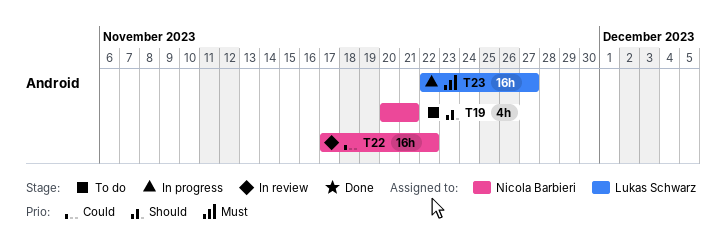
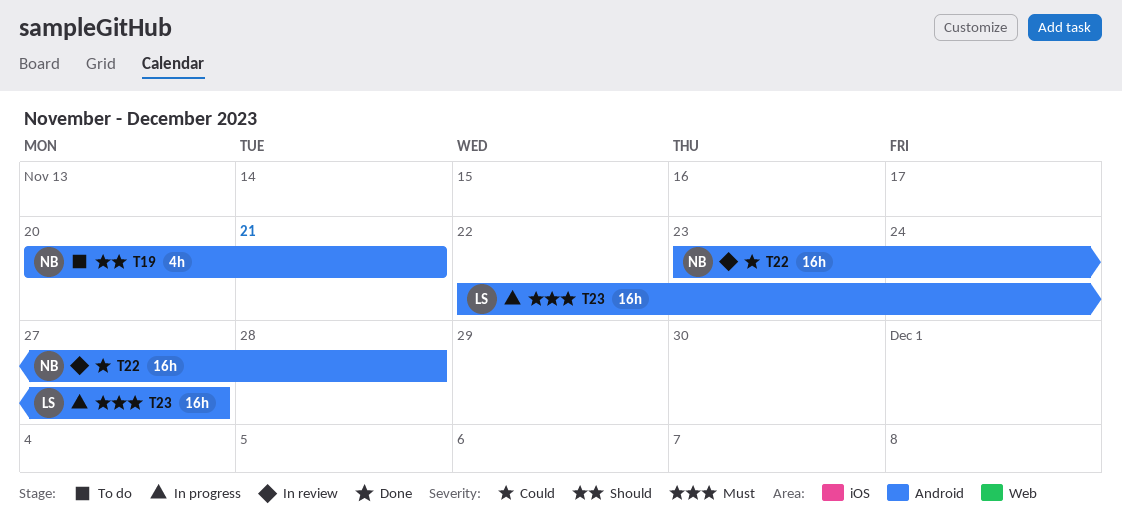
T22, start: Nov 17 -> Nov 23
T22, due: Nov 22 -> Nov 28

